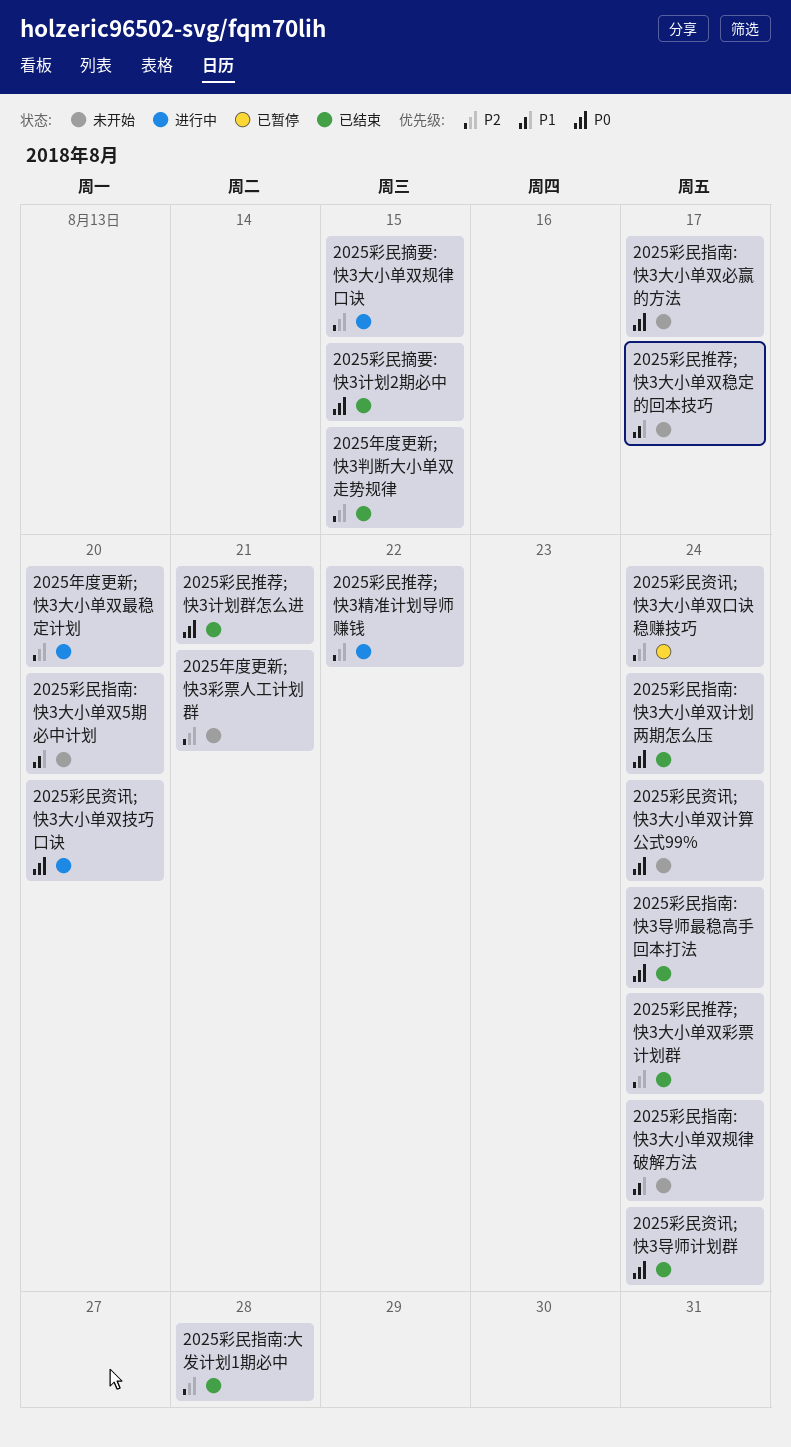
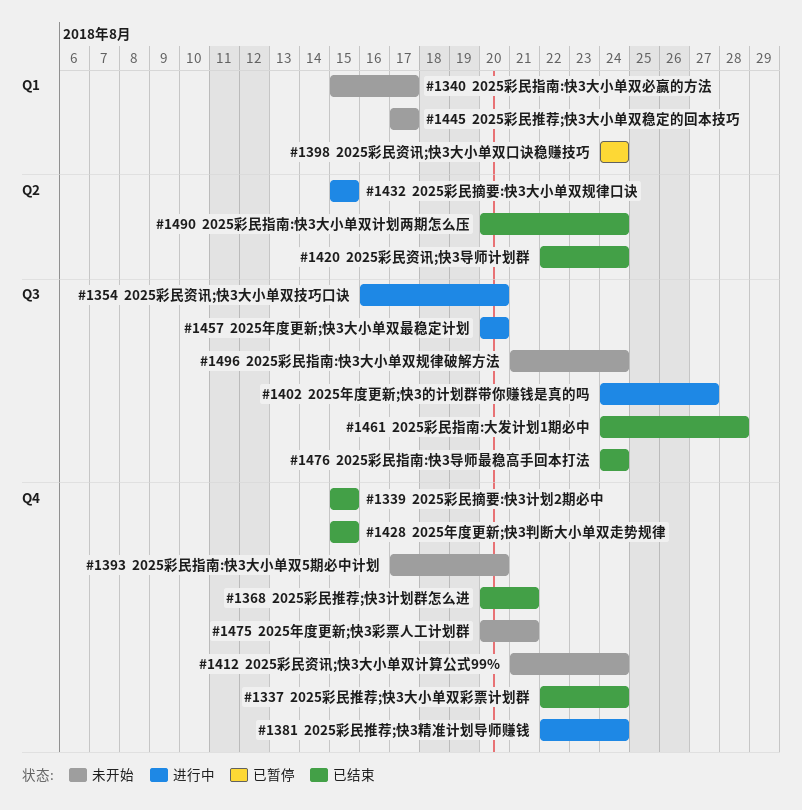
2025年度更新;快3的计划群带你赚钱是真的吗: none -> present
2025彩民推荐;快3精准计划导师赚钱, due: Aug 22 -> Aug 24

